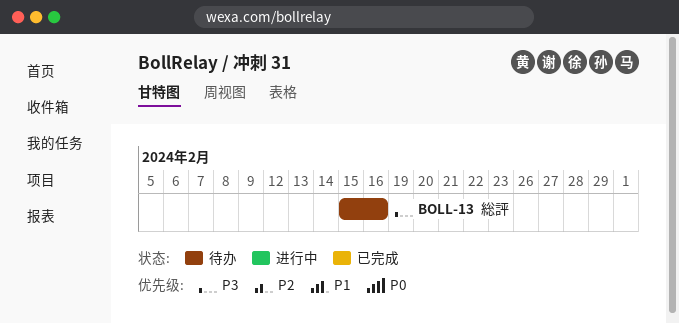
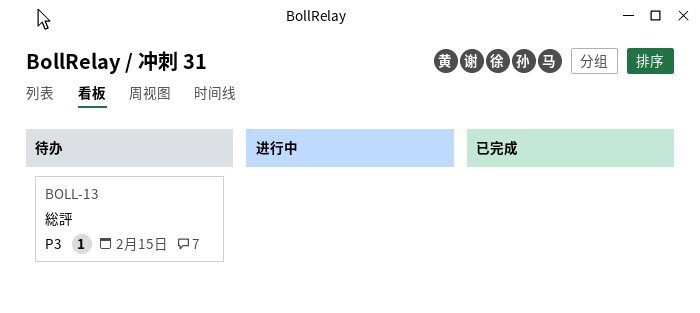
BOLL-13, due: Feb 16 -> Feb 15

